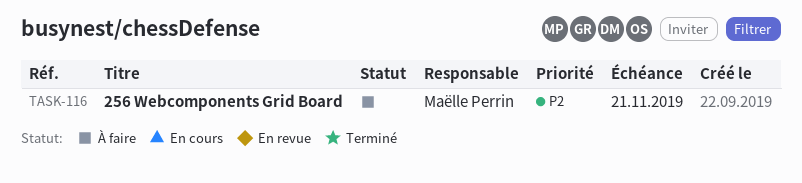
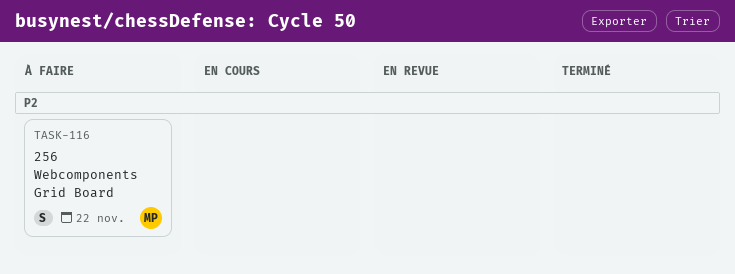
TASK-116, due: Nov 21 -> Nov 22

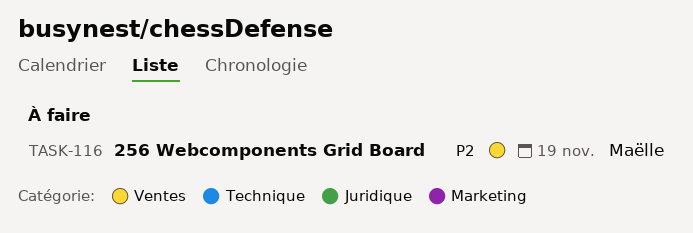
TASK-116, due: Nov 22 -> Nov 19

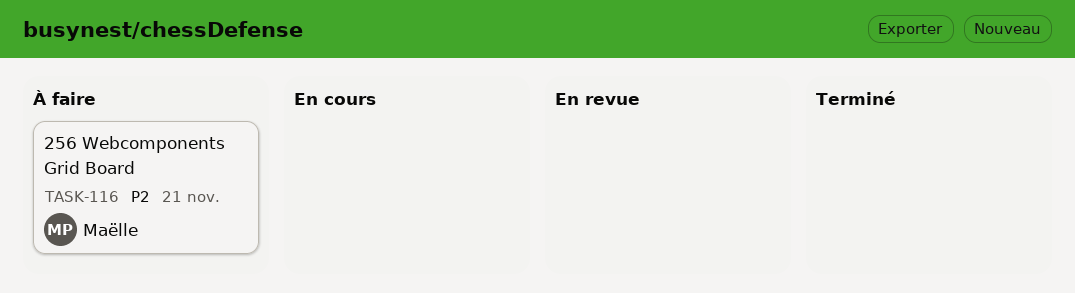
TASK-116, due: Nov 19 -> Nov 21

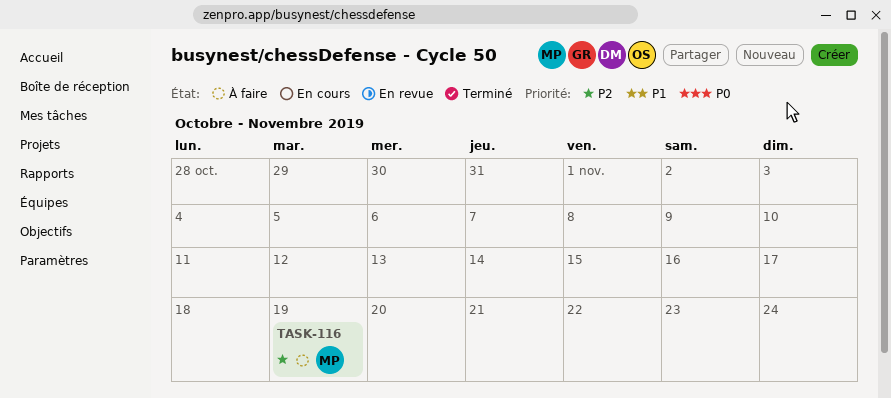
TASK-116, due: Nov 21 -> Nov 19

